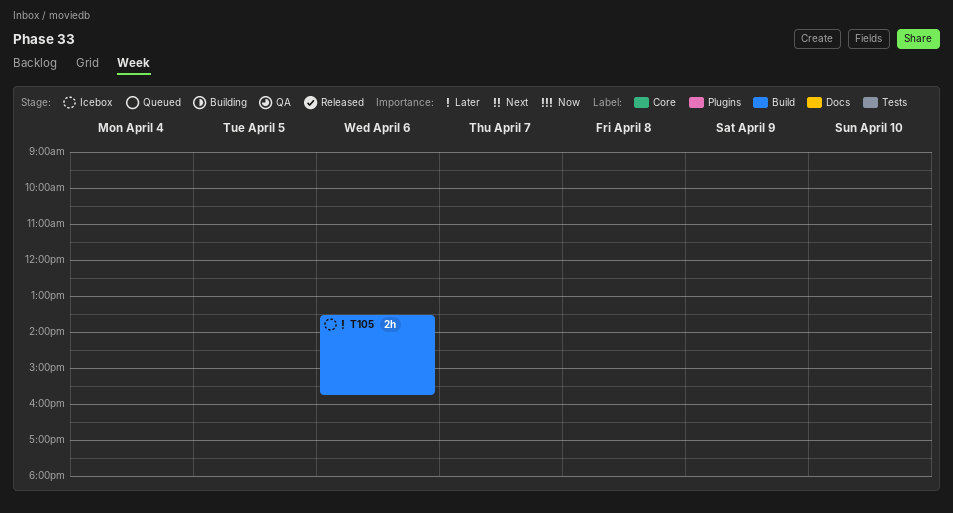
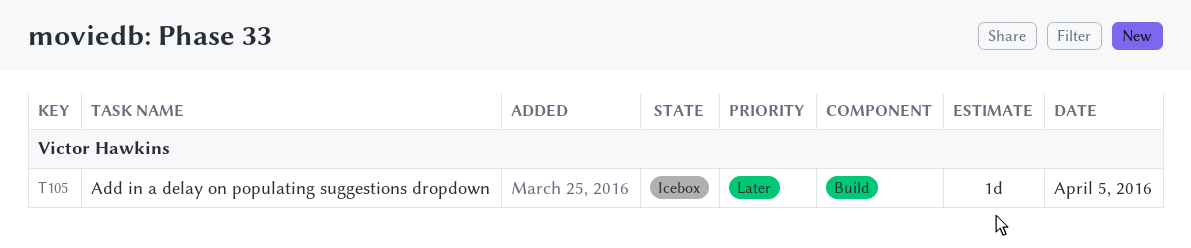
T105, estimate: 2h -> 1d
T105, day: Apr 6 -> Apr 5

